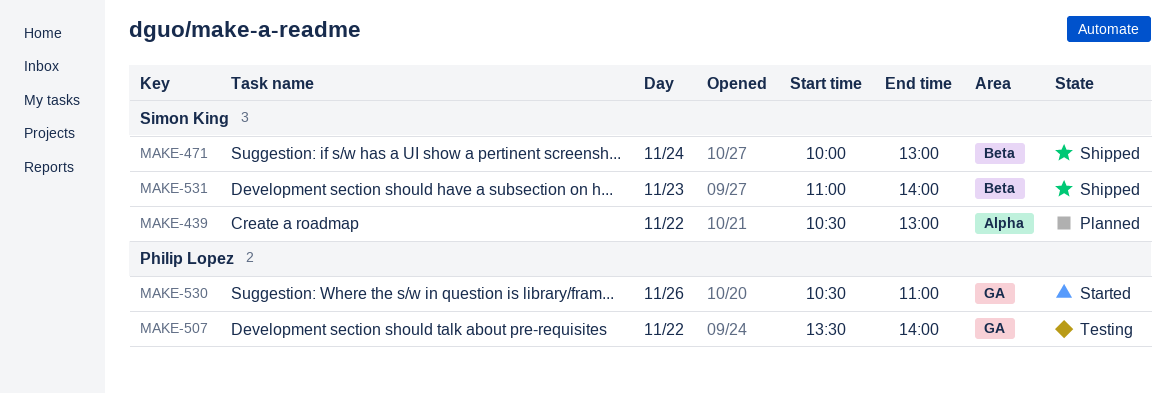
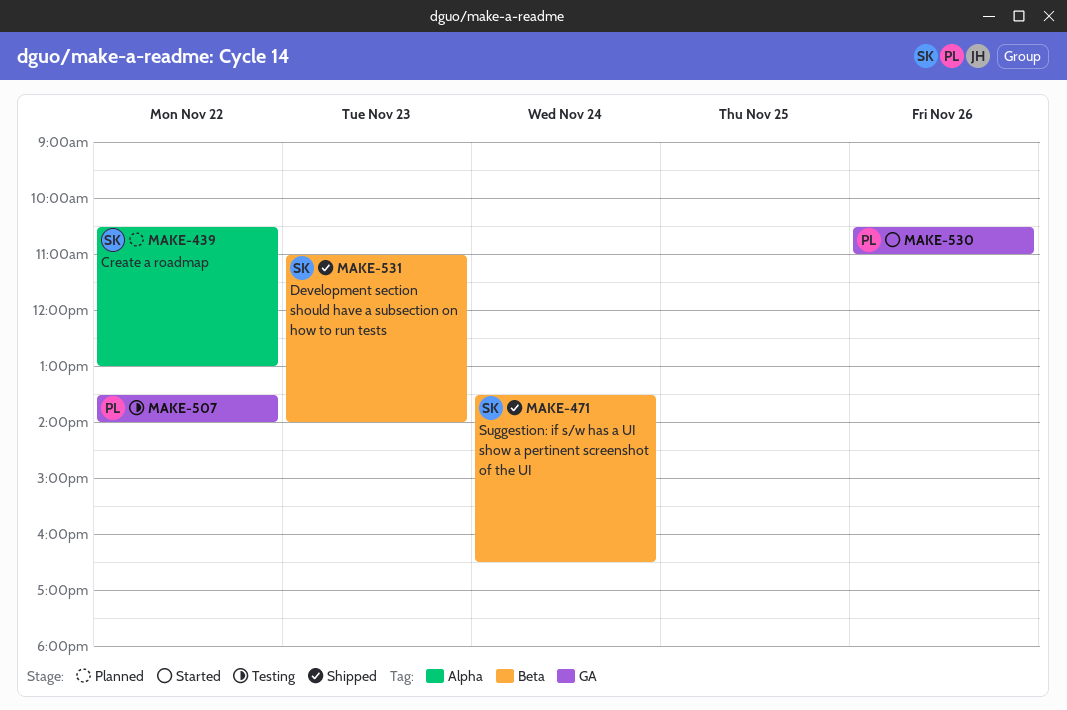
MAKE-471, begins: 10:00 -> 13:30
MAKE-471, ends: 13:00 -> 16:30

